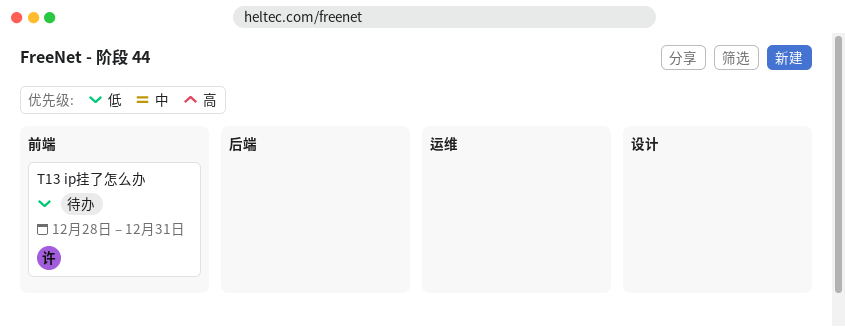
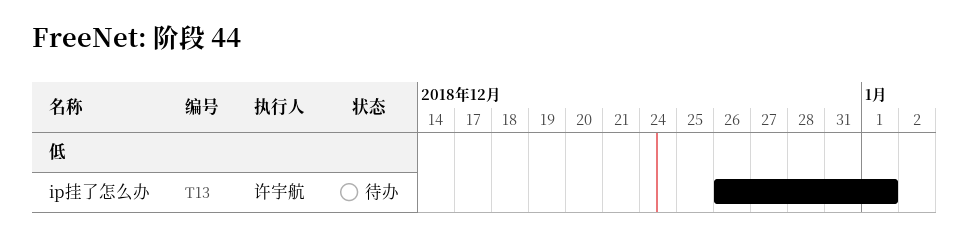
T13, start: Dec 28 -> Dec 26
T13, due: Dec 31 -> Jan 1

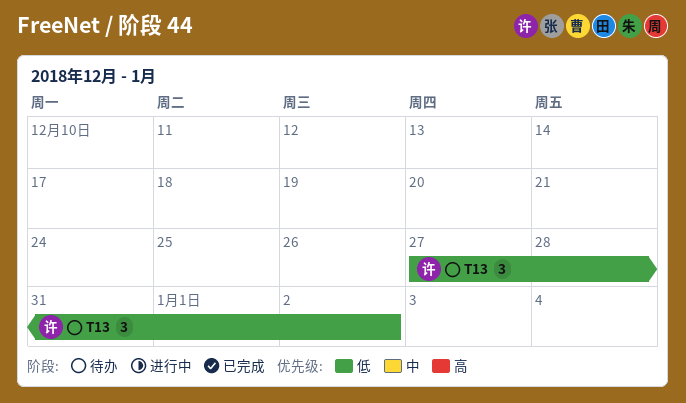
T13, start: Dec 26 -> Dec 27
T13, due: Jan 1 -> Jan 2

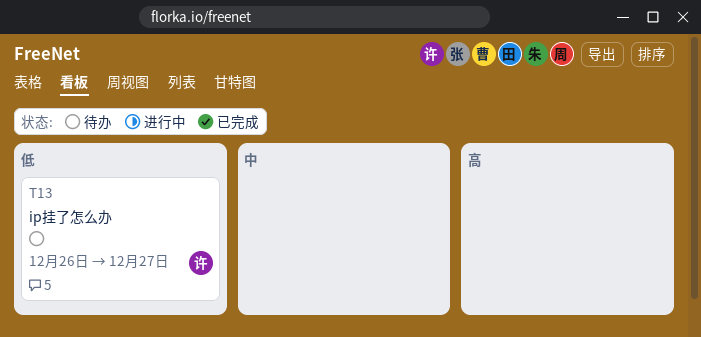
T13, start: Dec 27 -> Dec 26
T13, due: Jan 2 -> Dec 27

